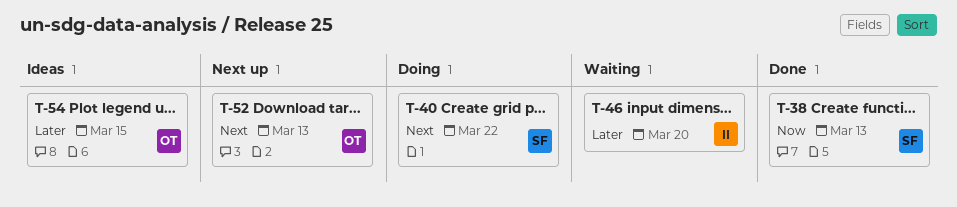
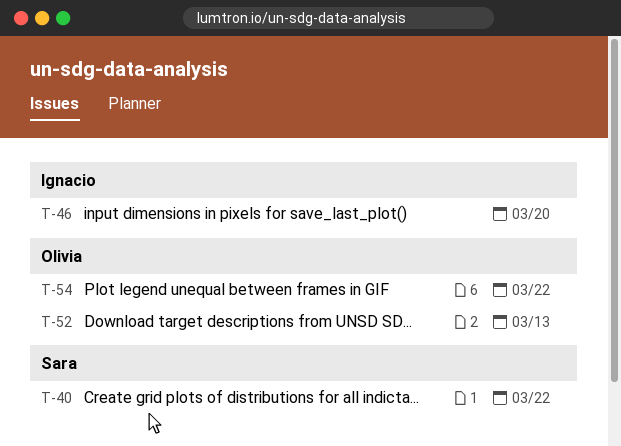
T-38: present -> none
T-54, due: Mar 15 -> Mar 22

